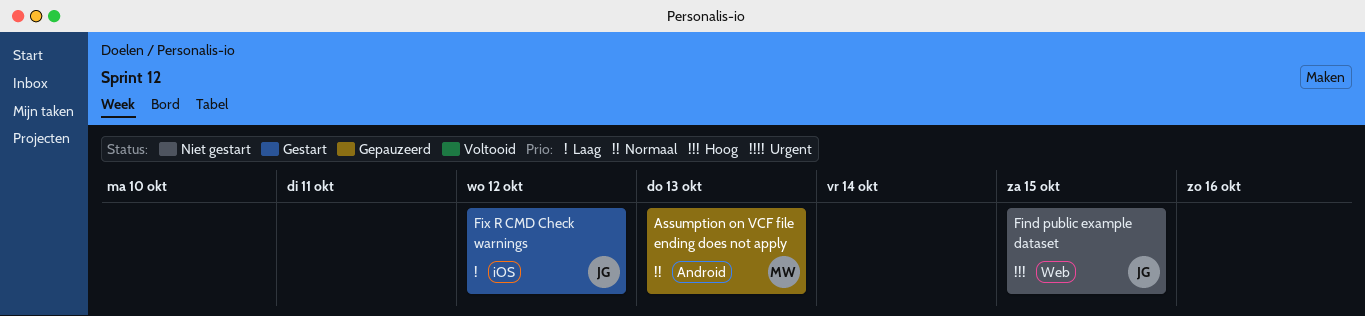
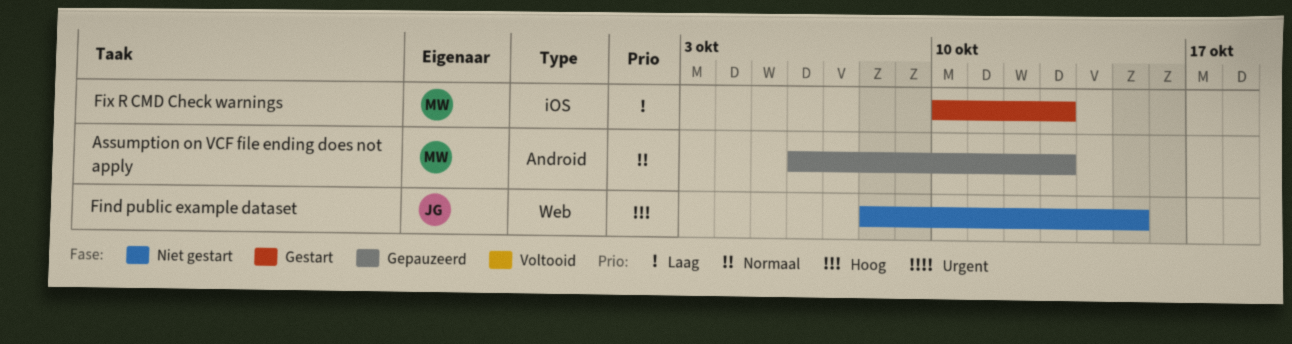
Fix R CMD Check warnings, owner: JG -> MW
Fix R CMD Check warnings, due: Oct 12 -> Oct 13

